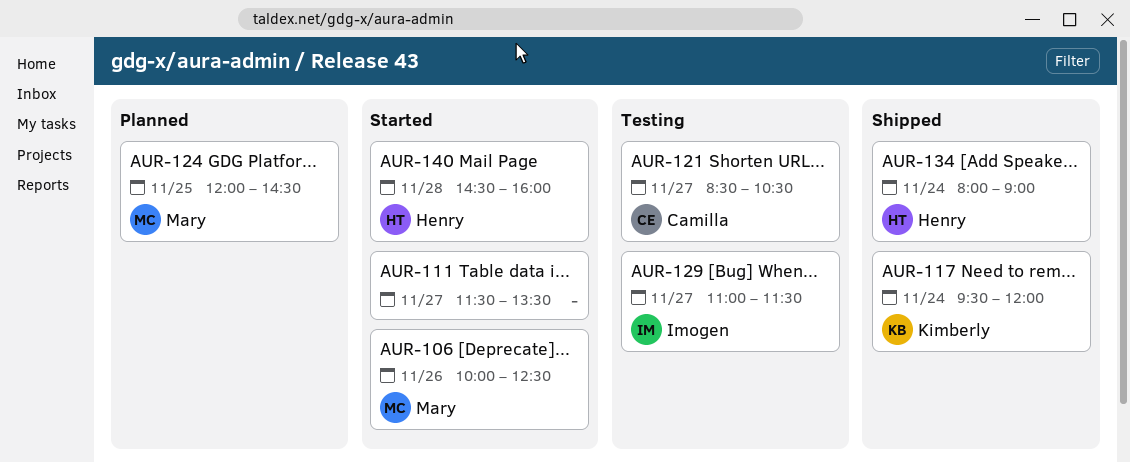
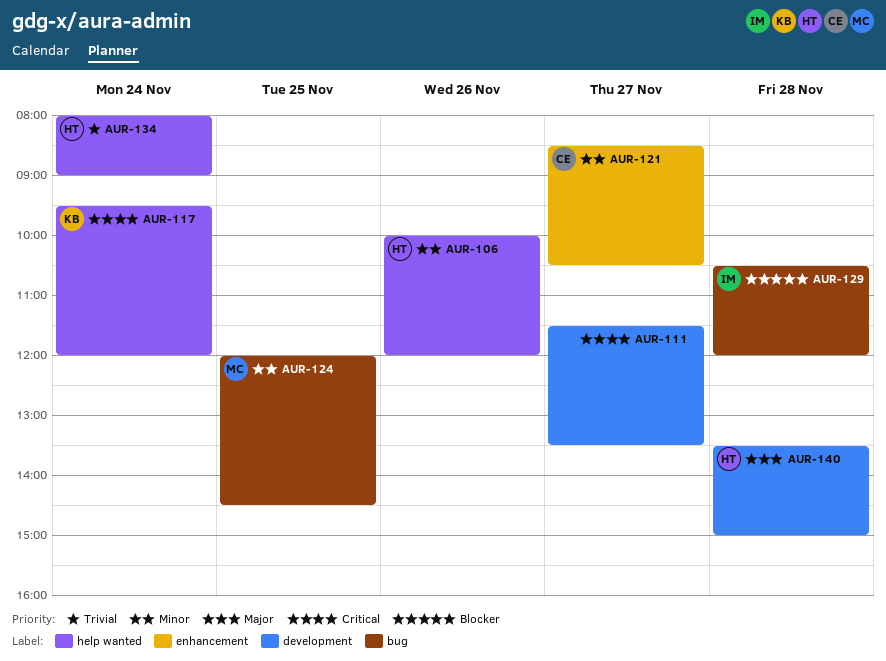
AUR-106, owner: Mary -> Henry
AUR-106, ends: 12:30 -> 12:00
AUR-129, day: Nov 27 -> Nov 28
AUR-129, begins: 11:00 -> 10:30
AUR-129, ends: 11:30 -> 12:00
AUR-140, begins: 14:30 -> 13:30
AUR-140, ends: 16:00 -> 15:00

